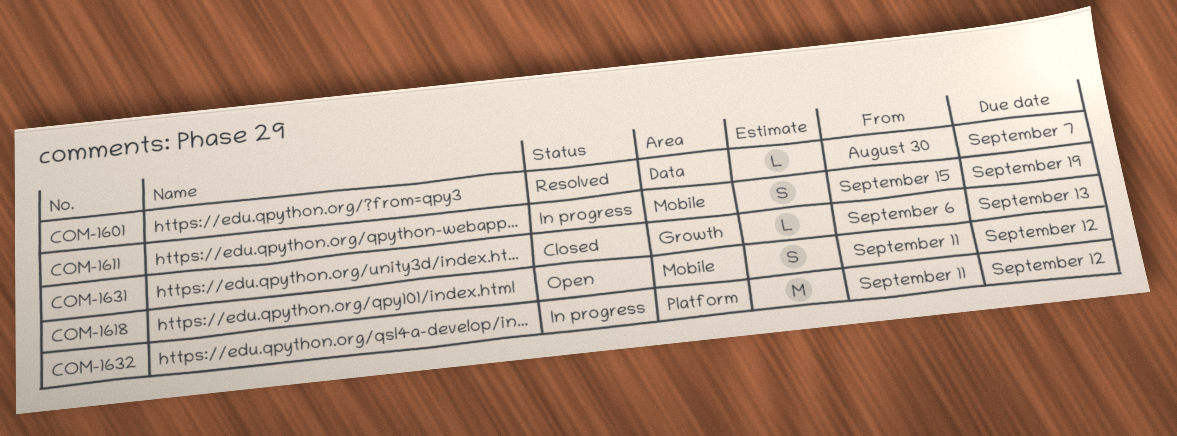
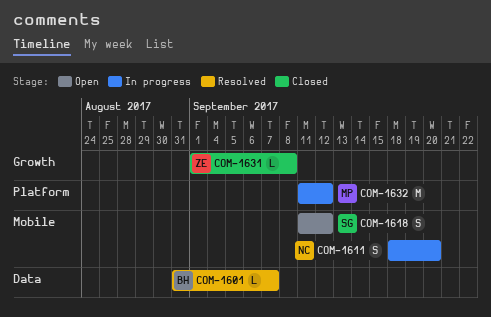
COM-1601, start: Aug 30 -> Aug 31
COM-1611, start: Sep 15 -> Sep 18
COM-1611, due: Sep 19 -> Sep 20
COM-1631, start: Sep 6 -> Sep 1
COM-1631, due: Sep 13 -> Sep 8

